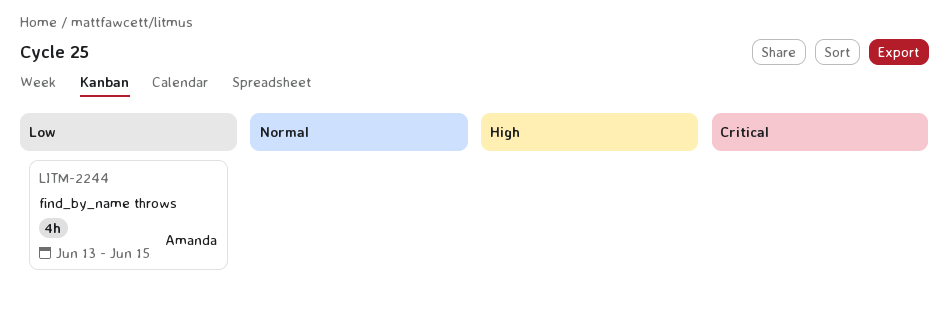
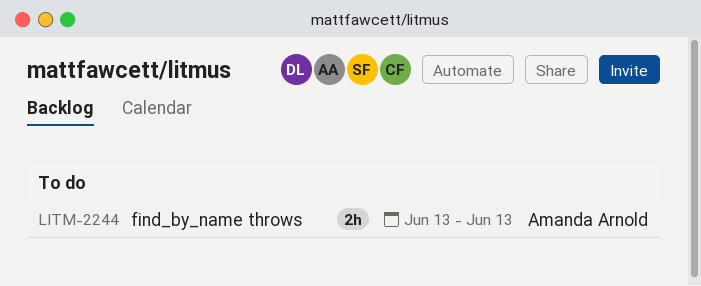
LITM-2244, estimate: 4h -> 2h
LITM-2244, due: Jun 15 -> Jun 13

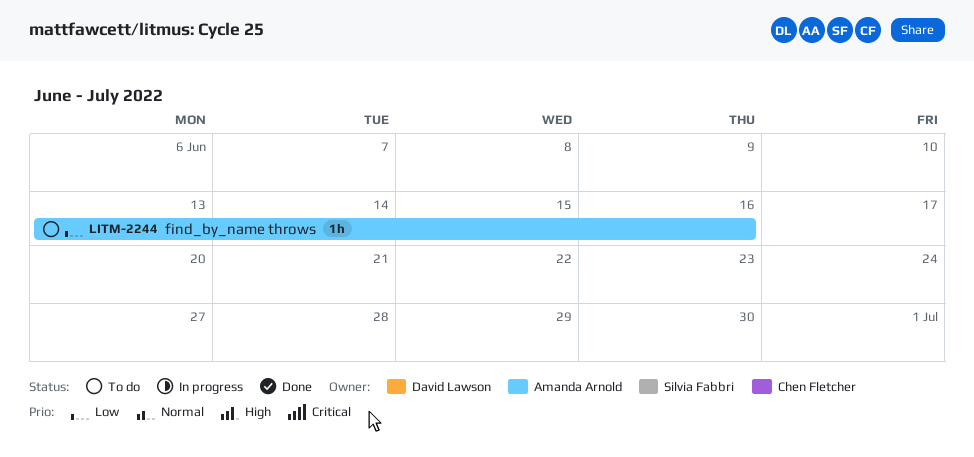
LITM-2244, estimate: 2h -> 1h
LITM-2244, due: Jun 13 -> Jun 16

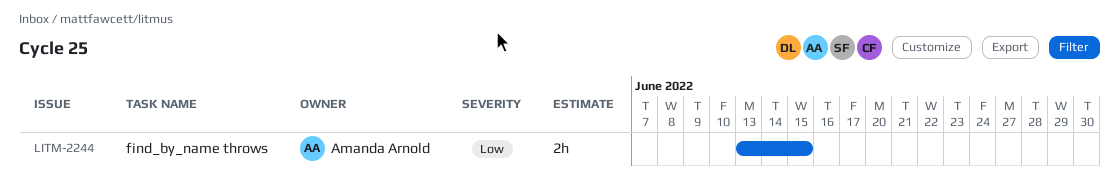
LITM-2244, estimate: 1h -> 2h
LITM-2244, due: Jun 16 -> Jun 15

